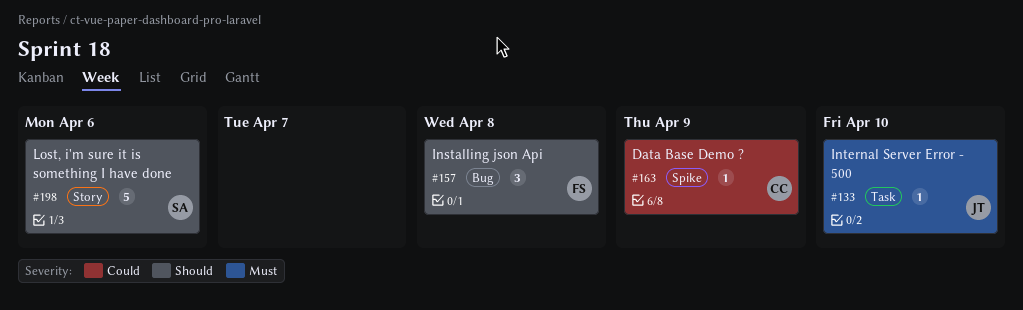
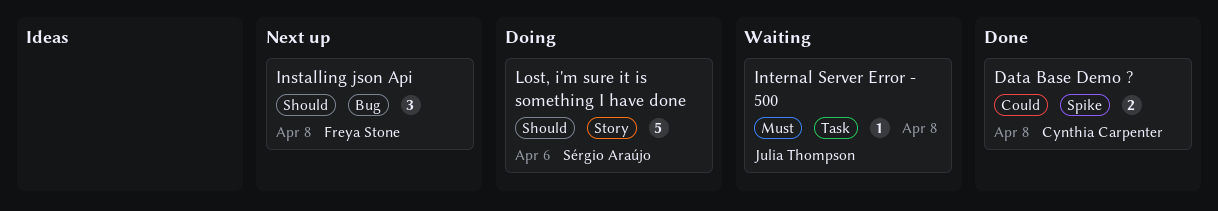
Data Base Demo ?, estimate: 1 -> 2
Data Base Demo ?, due: Apr 9 -> Apr 8
Internal Server Error - 500, due: Apr 10 -> Apr 8

